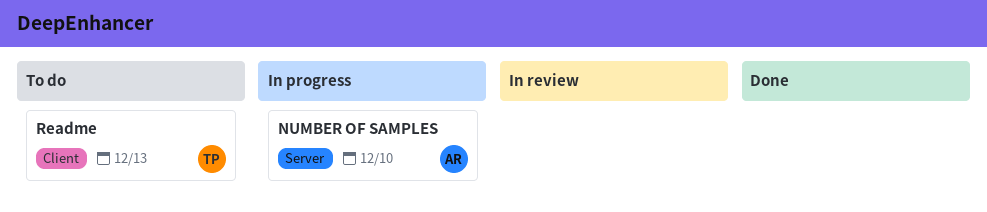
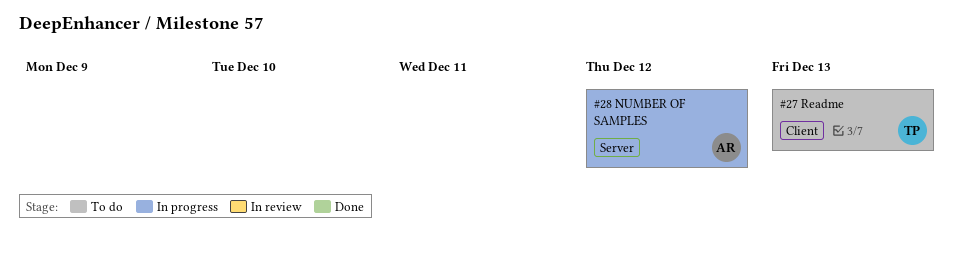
NUMBER OF SAMPLES, due: Dec 10 -> Dec 12

